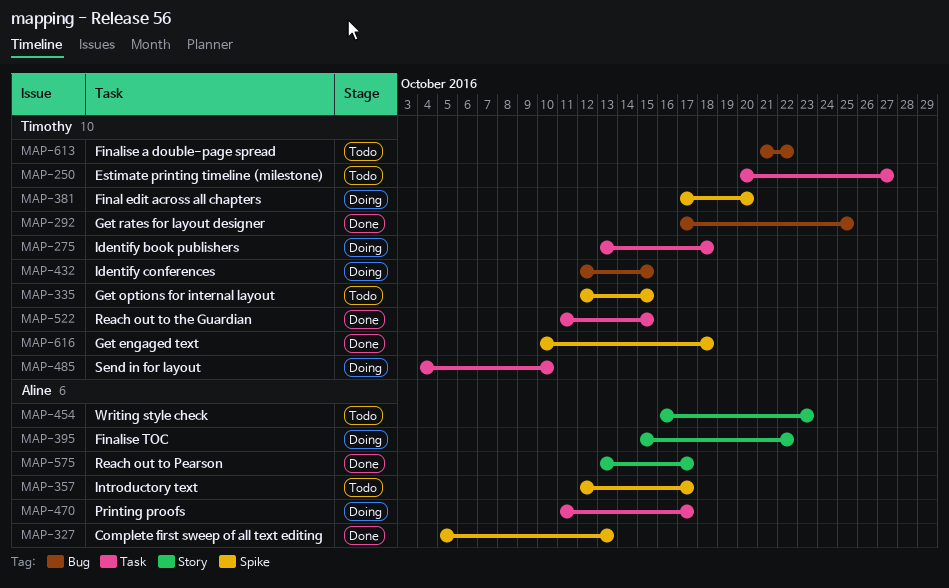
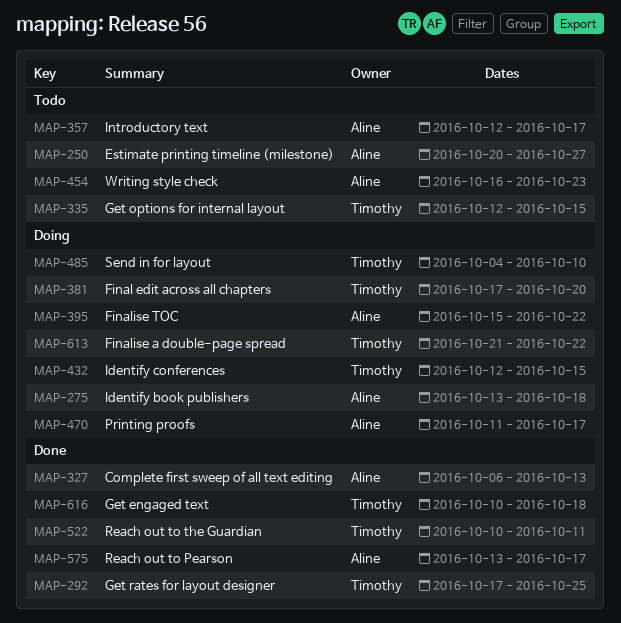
MAP-250, owner: Timothy -> Aline
MAP-275, owner: Timothy -> Aline
MAP-327, start: Oct 5 -> Oct 6
MAP-522, start: Oct 11 -> Oct 10
MAP-522, due: Oct 15 -> Oct 11
MAP-613, status: Todo -> Doing

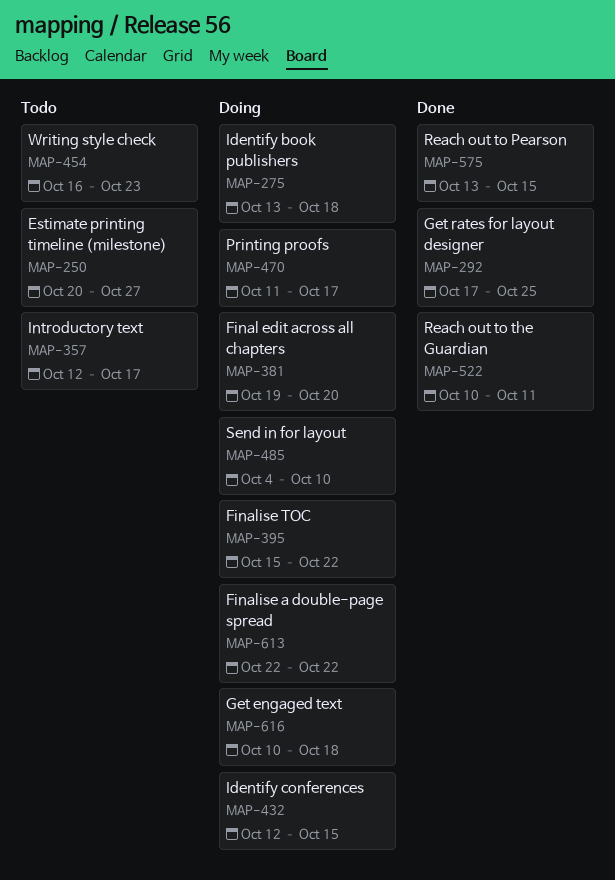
MAP-327: present -> none
MAP-335: present -> none
MAP-381, start: Oct 17 -> Oct 19
MAP-575, due: Oct 17 -> Oct 15
MAP-613, start: Oct 21 -> Oct 22
MAP-616, status: Done -> Doing

